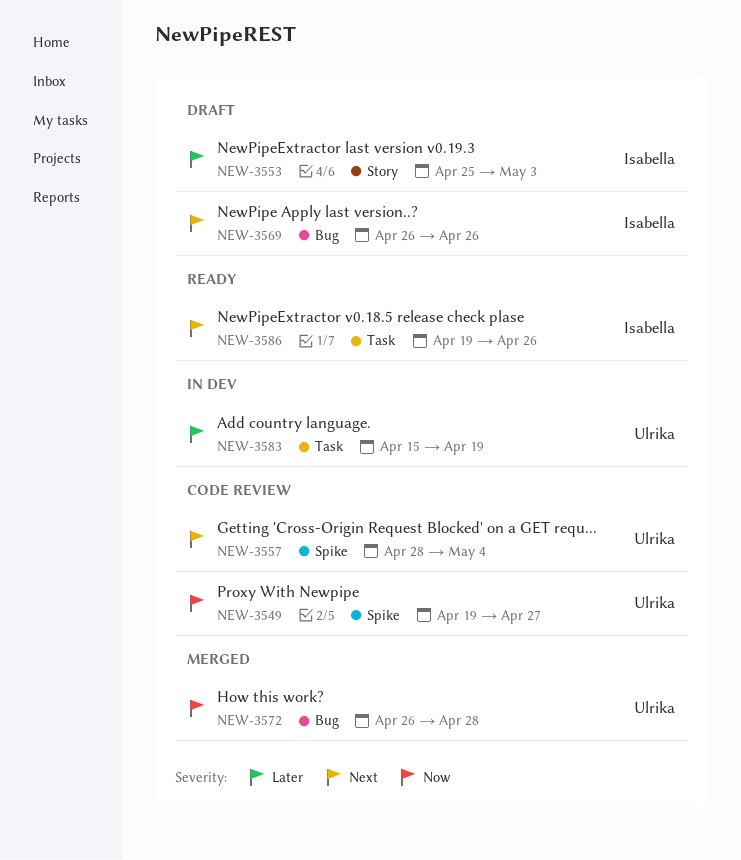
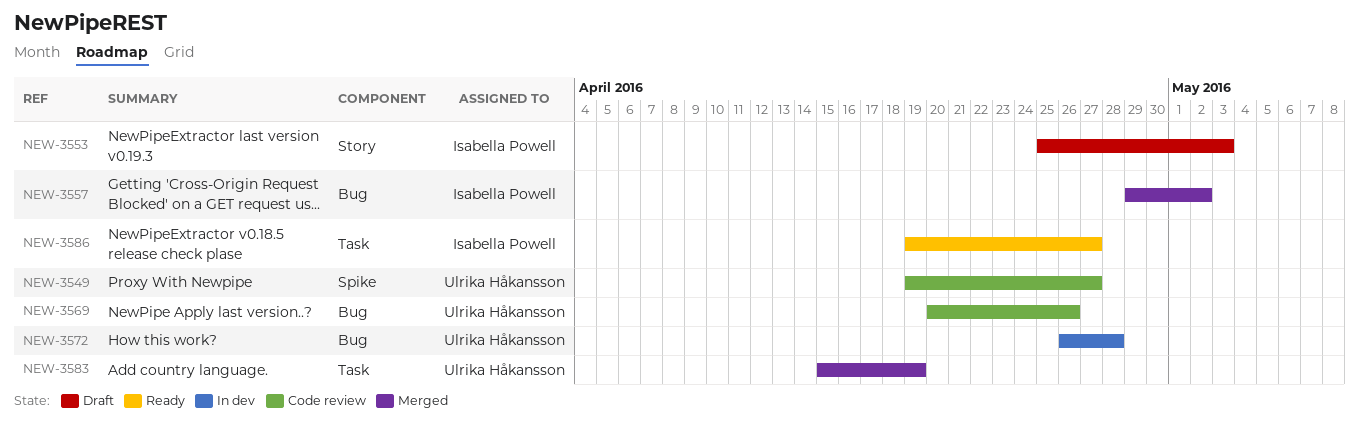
NEW-3557, status: Code review -> Merged
NEW-3557, owner: Ulrika Håkansson -> Isabella Powell
NEW-3557, label: Spike -> Bug
NEW-3557, start: Apr 28 -> Apr 29
NEW-3557, due: May 4 -> May 2
NEW-3569, status: Draft -> Code review
NEW-3569, owner: Isabella Powell -> Ulrika Håkansson
NEW-3569, start: Apr 26 -> Apr 20
NEW-3572, status: Merged -> In dev
NEW-3583, status: In dev -> Merged
NEW-3586, due: Apr 26 -> Apr 27

